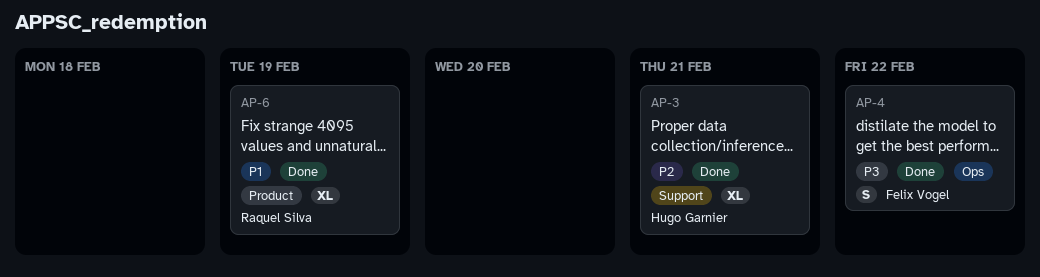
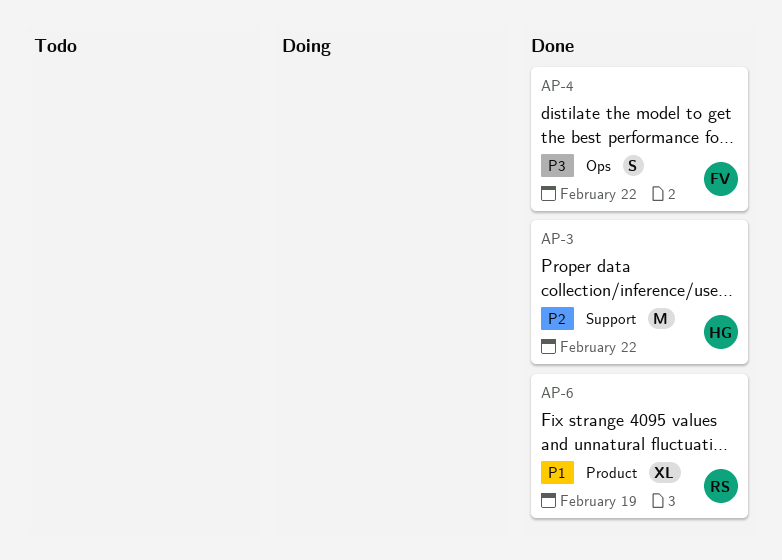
AP-3, estimate: XL -> M
AP-3, due: Feb 21 -> Feb 22

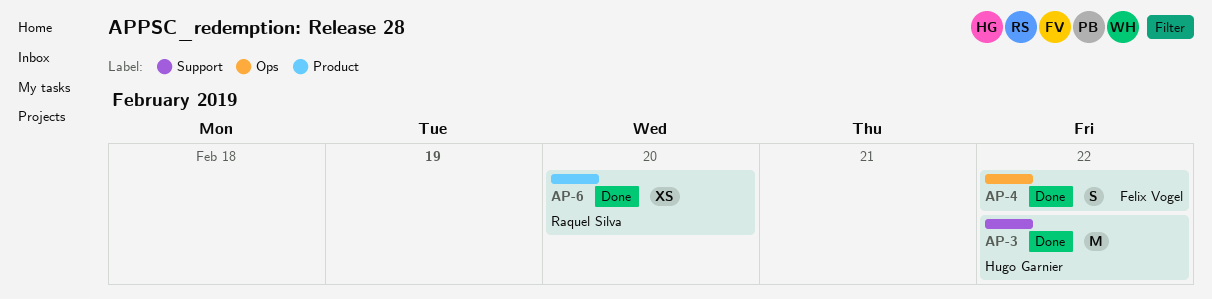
AP-6, estimate: XL -> XS
AP-6, due: Feb 19 -> Feb 20

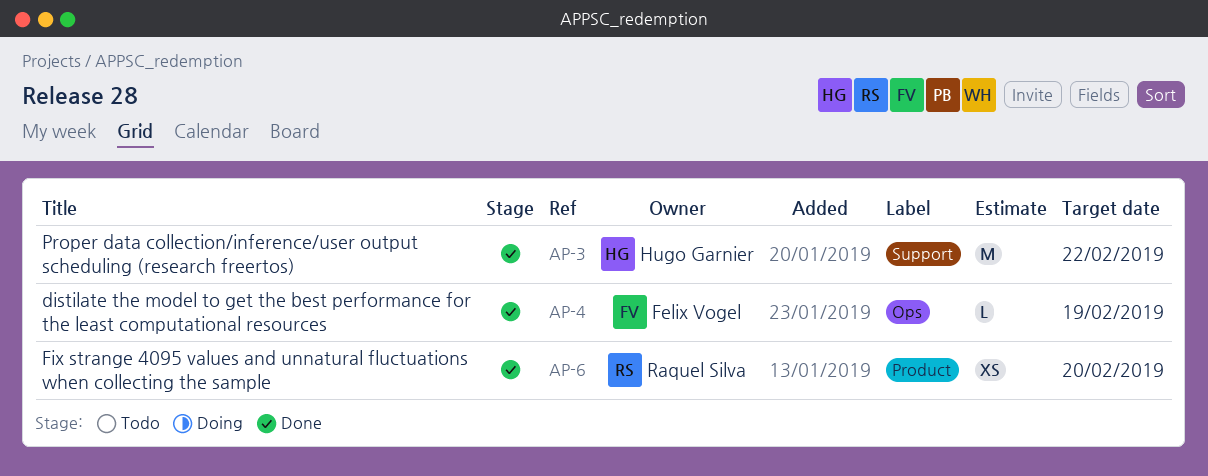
AP-4, estimate: S -> L
AP-4, due: Feb 22 -> Feb 19

